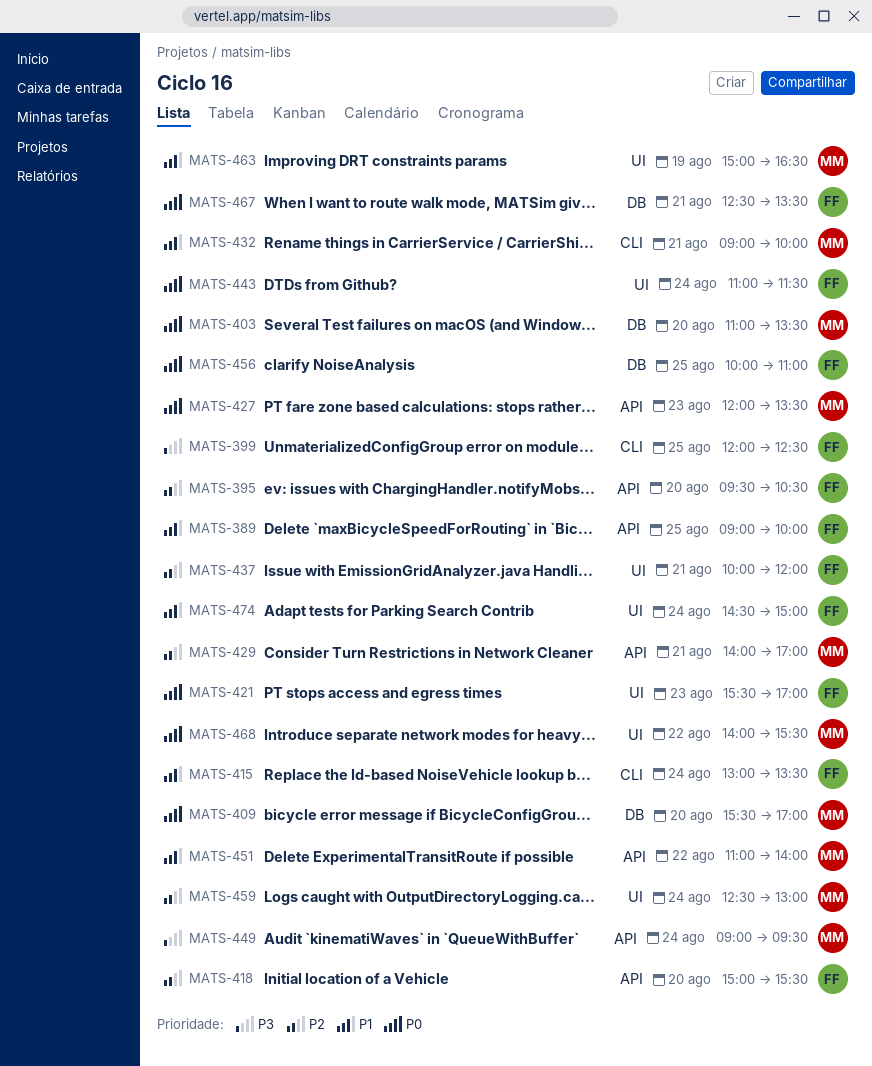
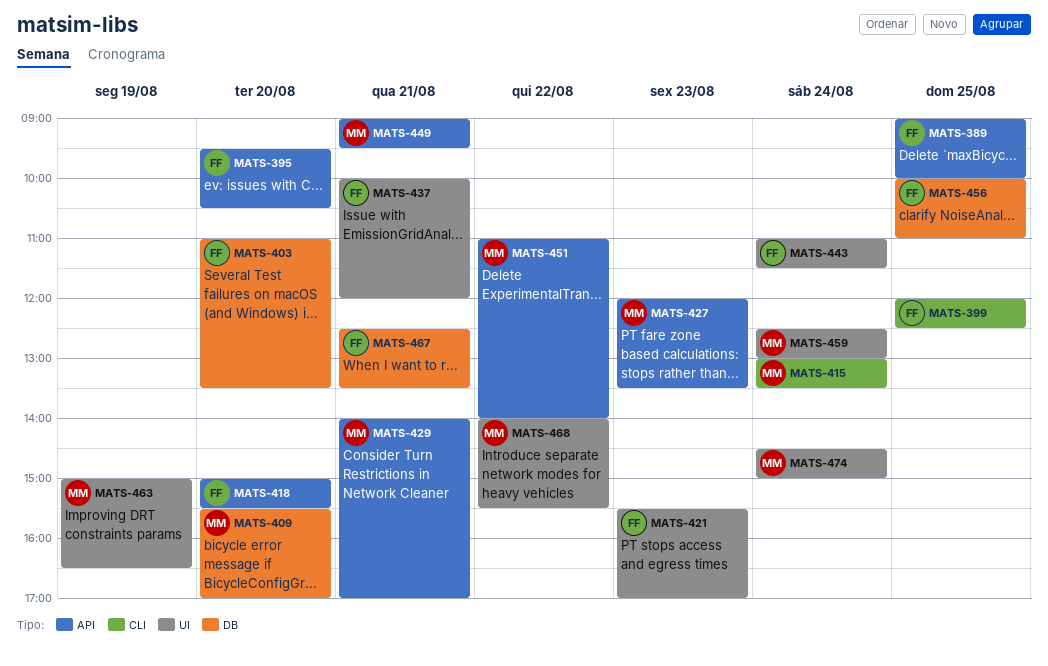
MATS-403, owner: MM -> FF
MATS-415, owner: FF -> MM
MATS-432: present -> none
MATS-449, day: Aug 24 -> Aug 21
MATS-474, owner: FF -> MM

